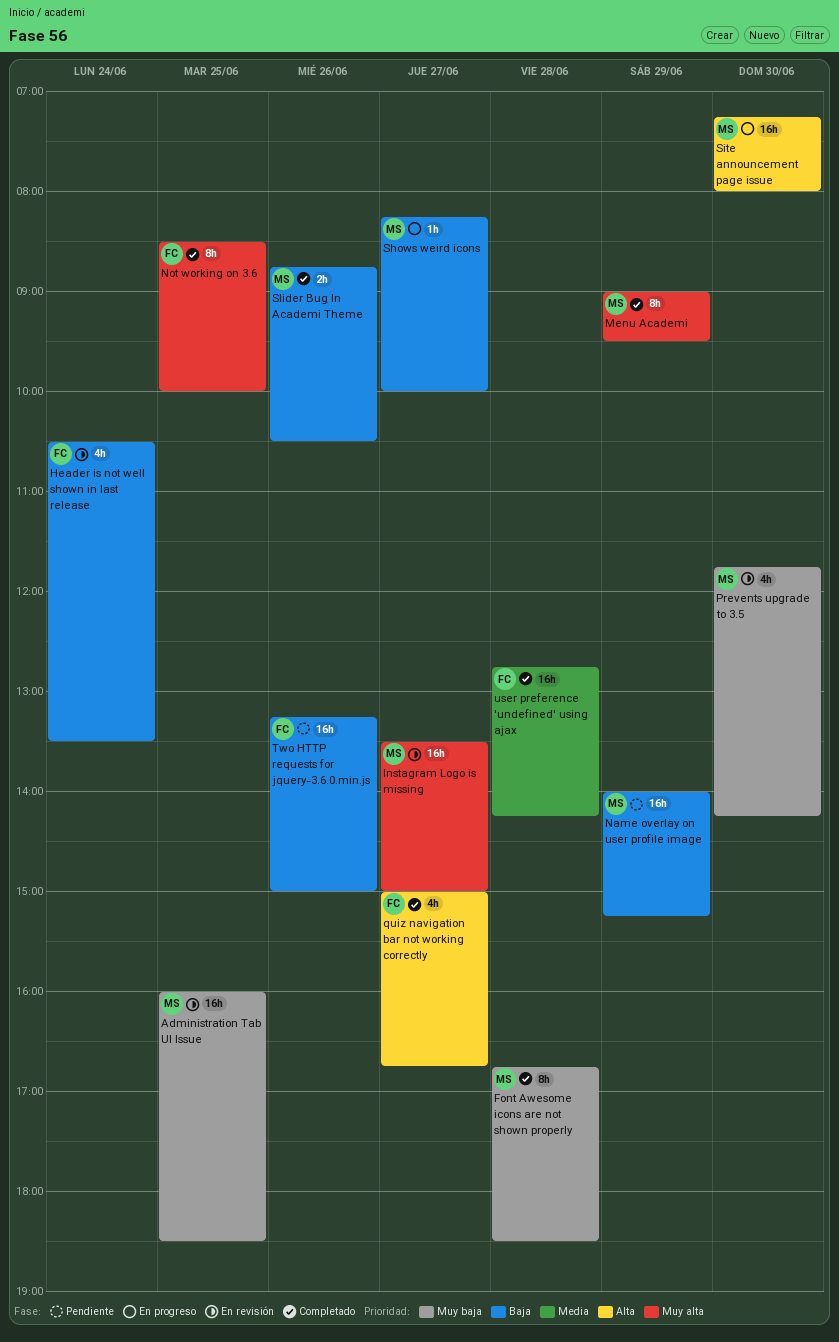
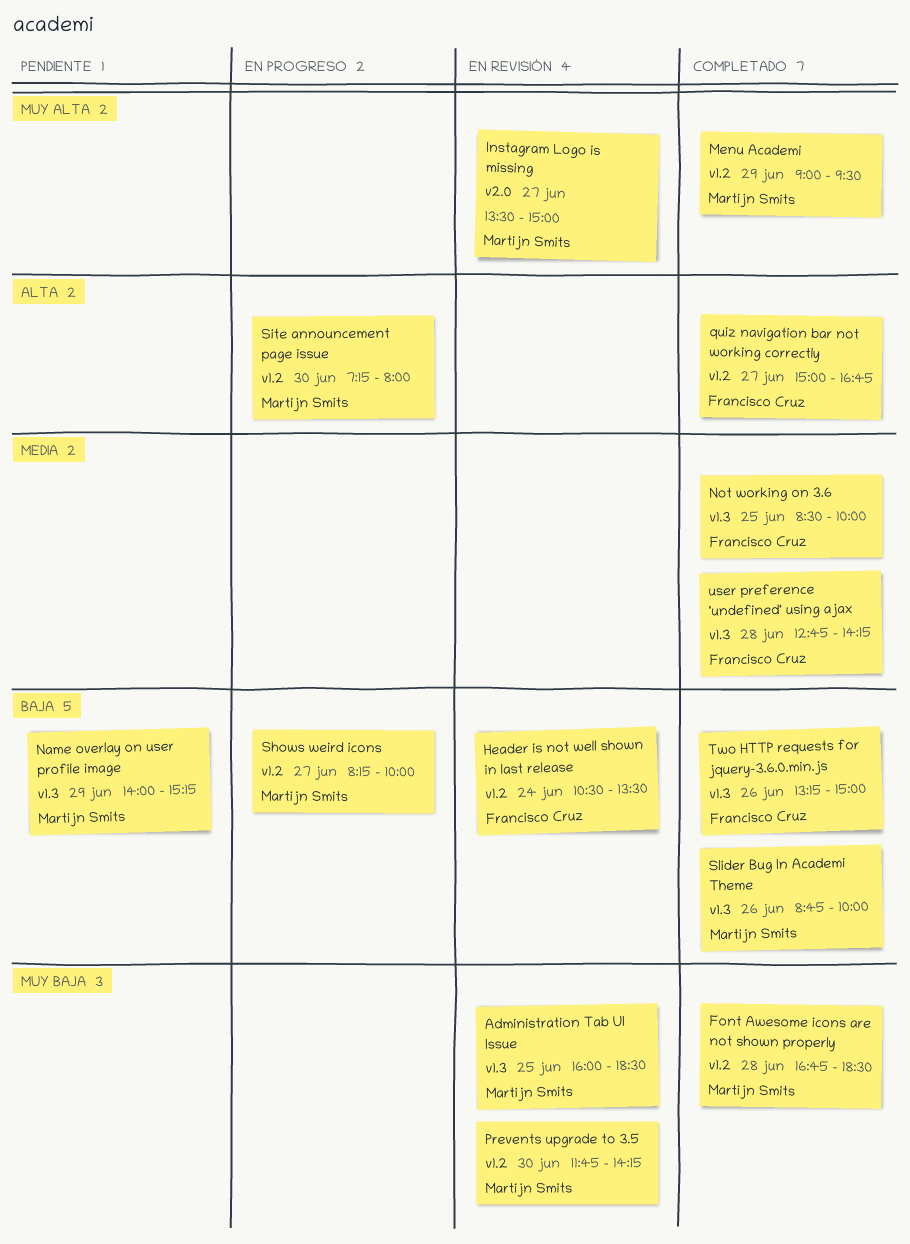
Not working on 3.6, priority: Muy alta -> Media
Slider Bug In Academi Theme, ends: 10:30 -> 10:00
Two HTTP requests for jquery-3.6.0.min.js, status: Pendiente -> Completado

